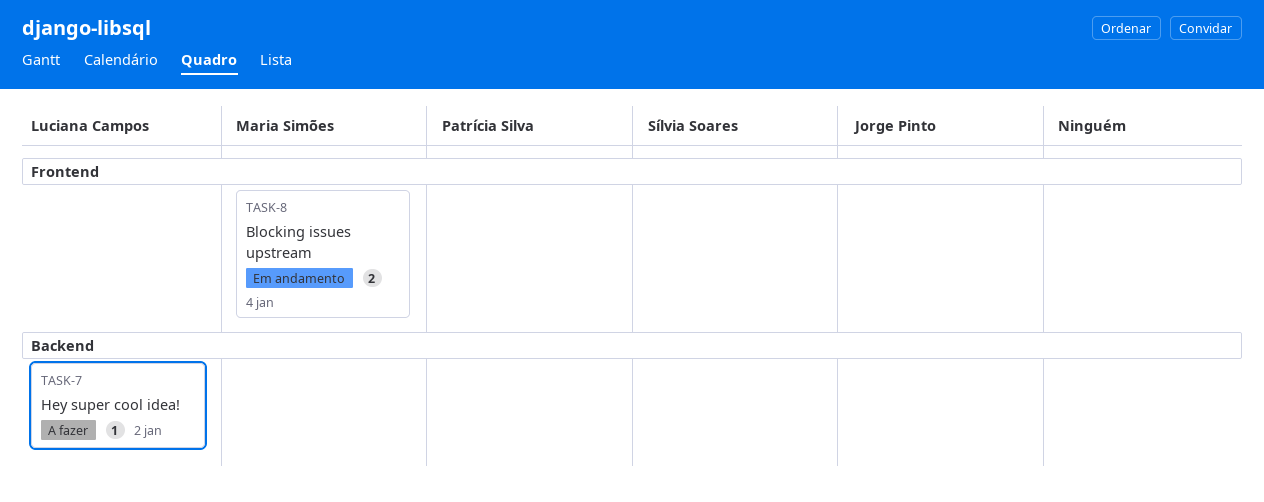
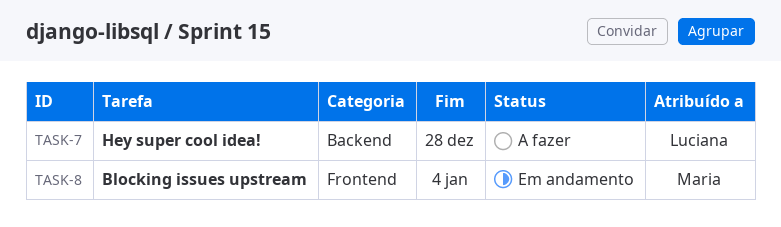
TASK-7, due: Jan 2 -> Dec 28

